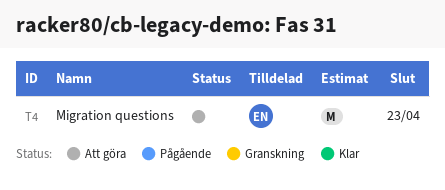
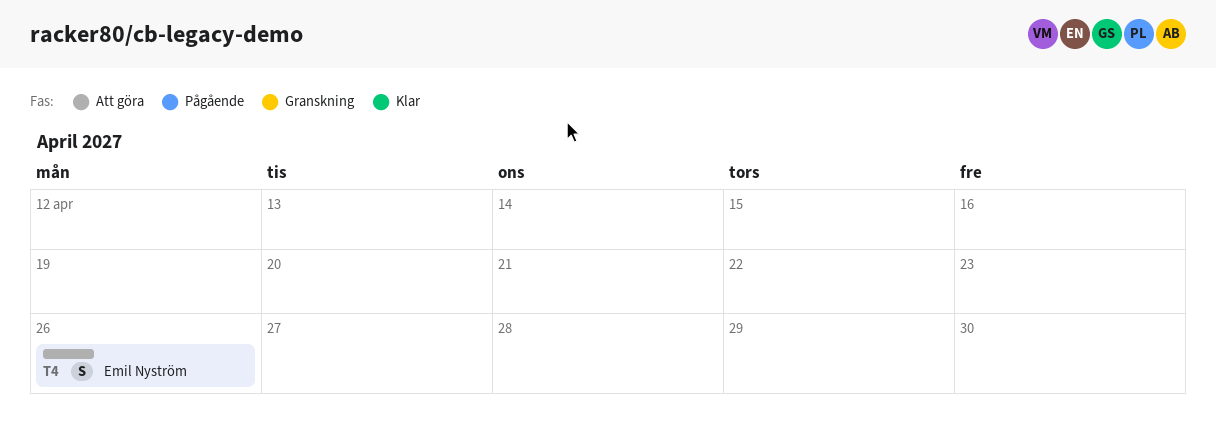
T4, estimate: M -> S
T4, due: Apr 23 -> Apr 26

